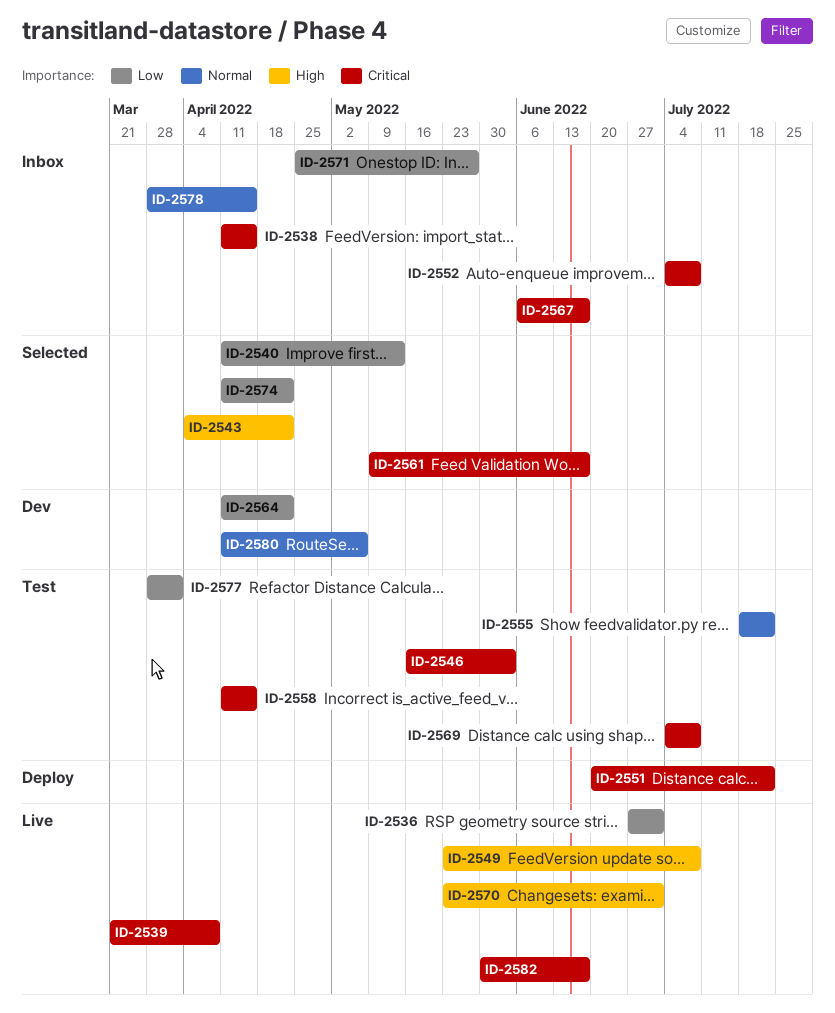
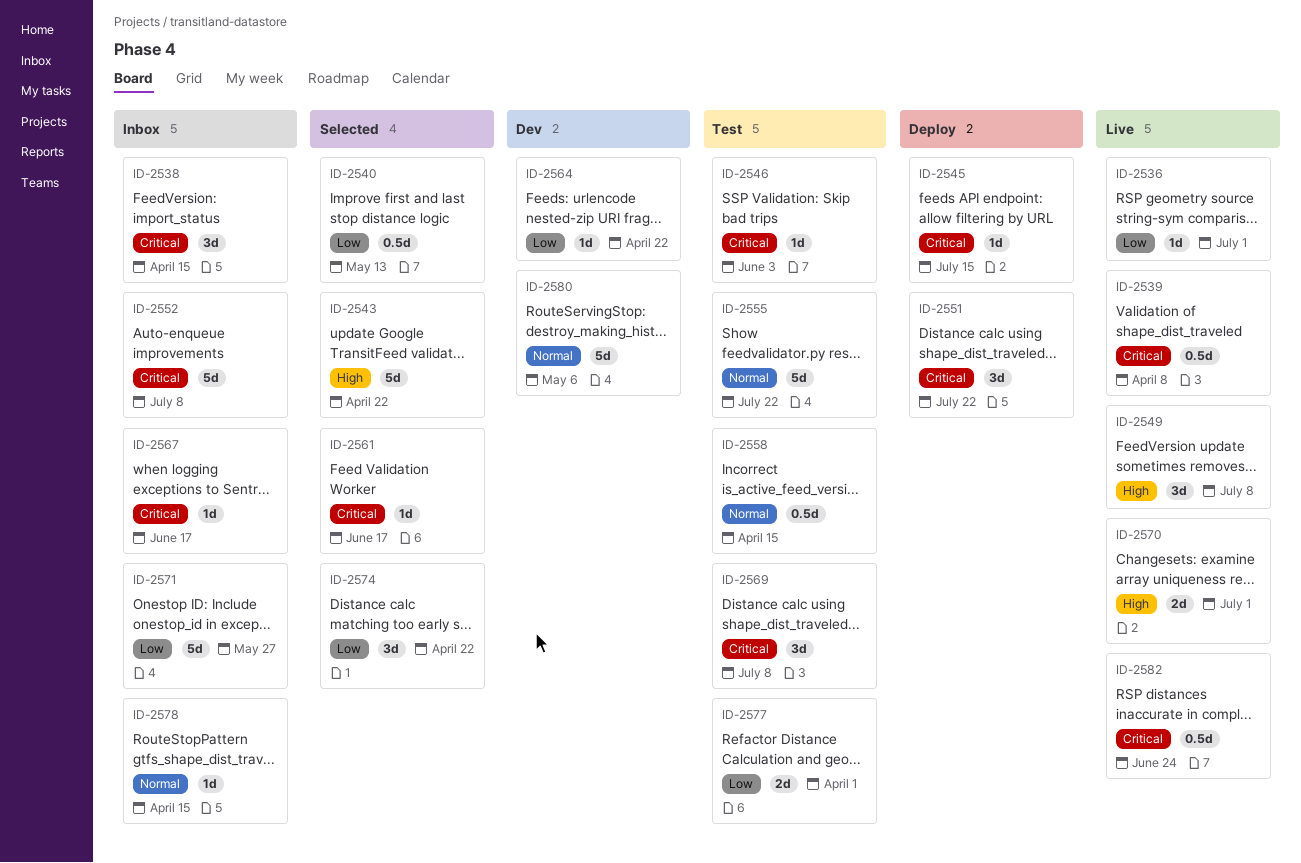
ID-2545: none -> present
ID-2558, priority: Critical -> Normal
ID-2582, due: Jun 17 -> Jun 24

